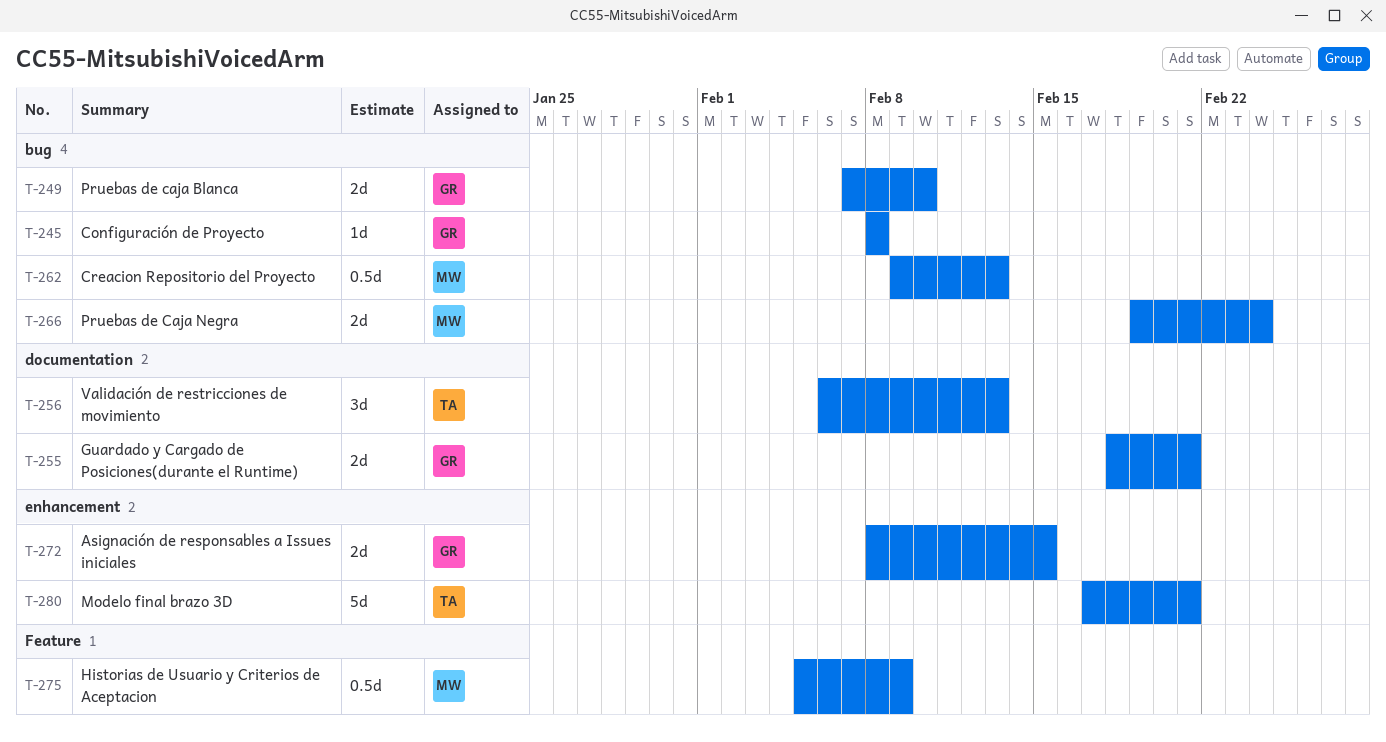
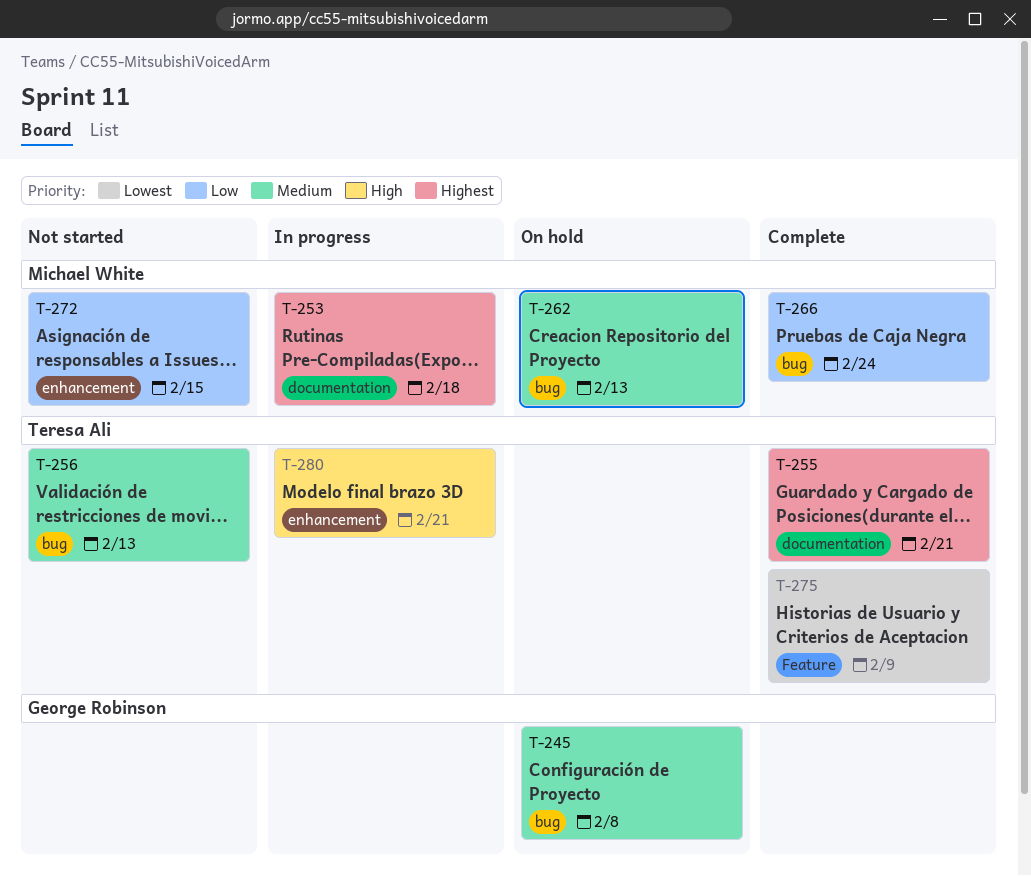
T-249: present -> none
T-253: none -> present
T-255, owner: George Robinson -> Teresa Ali
T-256, label: documentation -> bug
T-272, owner: George Robinson -> Michael White
T-275, owner: Michael White -> Teresa Ali

